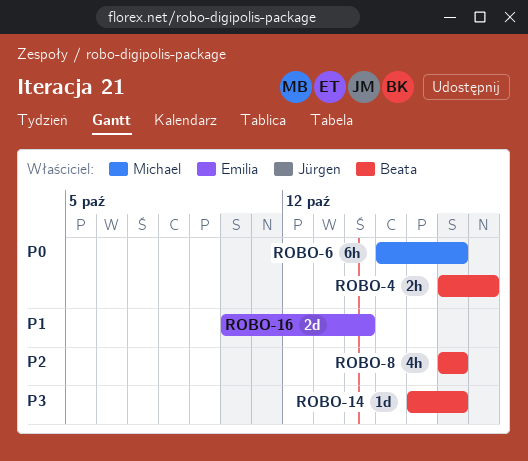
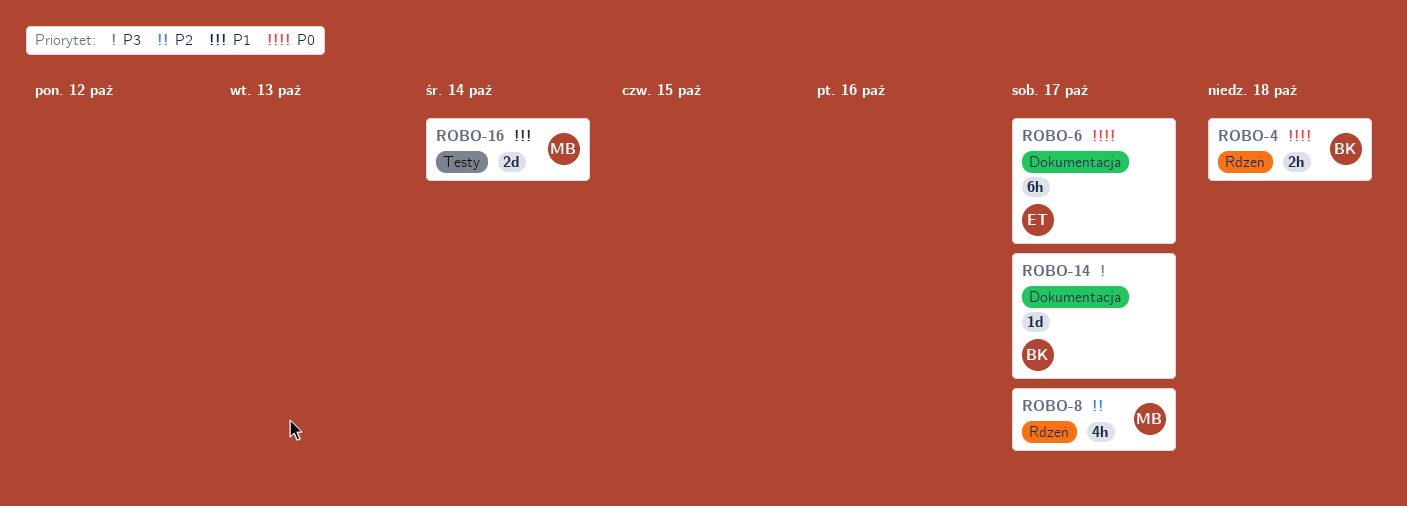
ROBO-6, owner: Michael -> Emilia
ROBO-8, owner: Beata -> Michael
ROBO-16, owner: Emilia -> Michael

